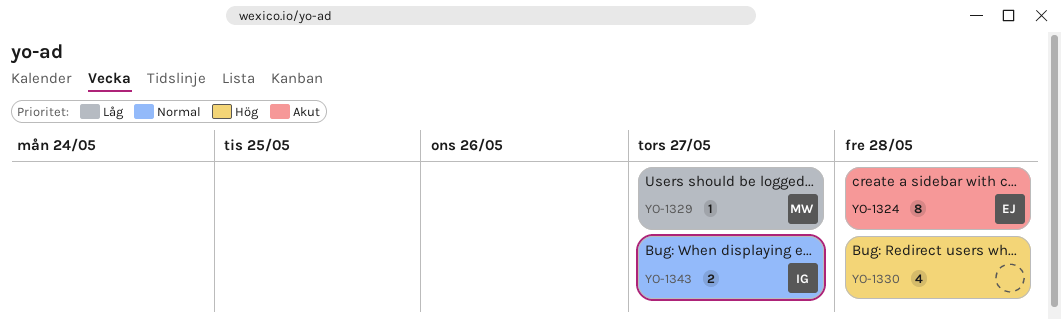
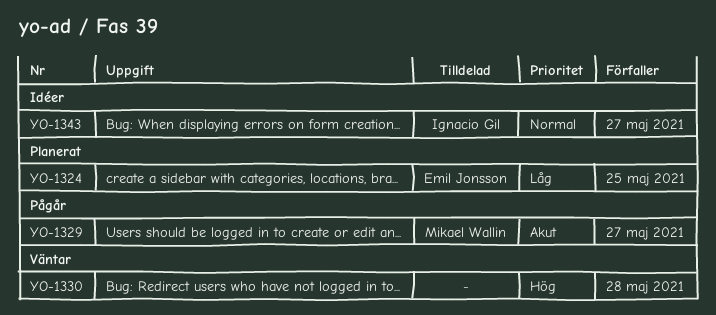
YO-1324, priority: Akut -> Låg
YO-1324, due: May 28 -> May 25
YO-1329, priority: Låg -> Akut

